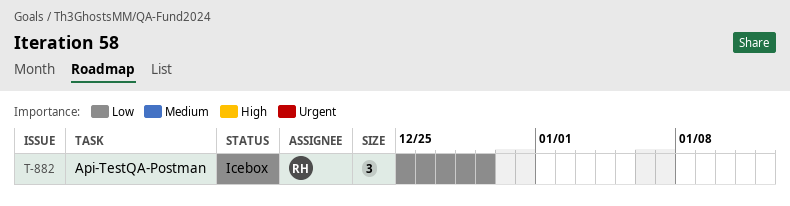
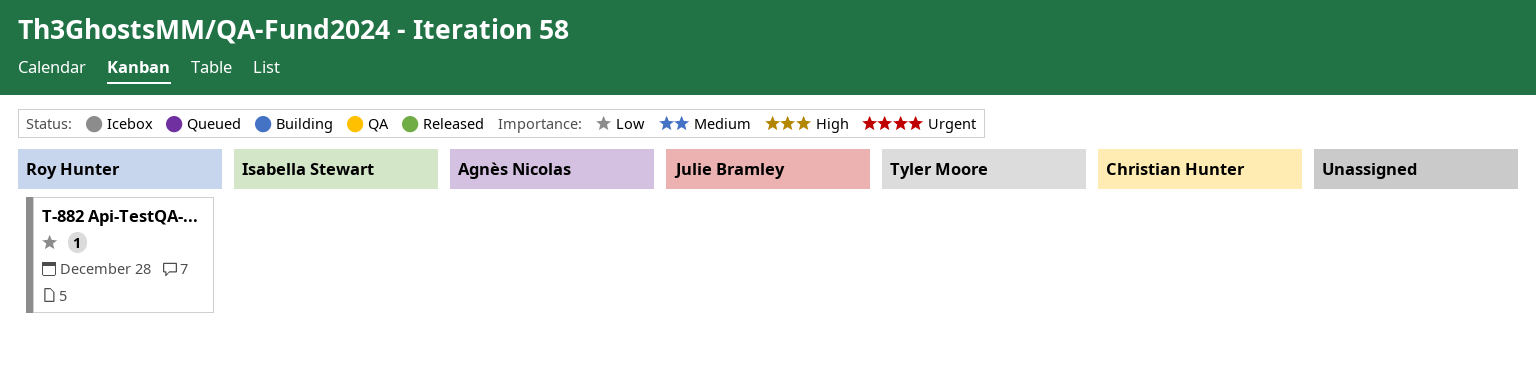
T-882, estimate: 3 -> 1
T-882, due: Dec 29 -> Dec 28

